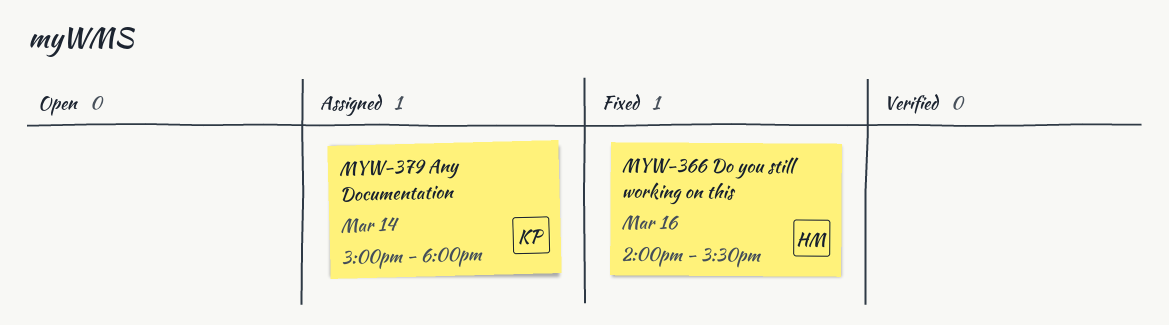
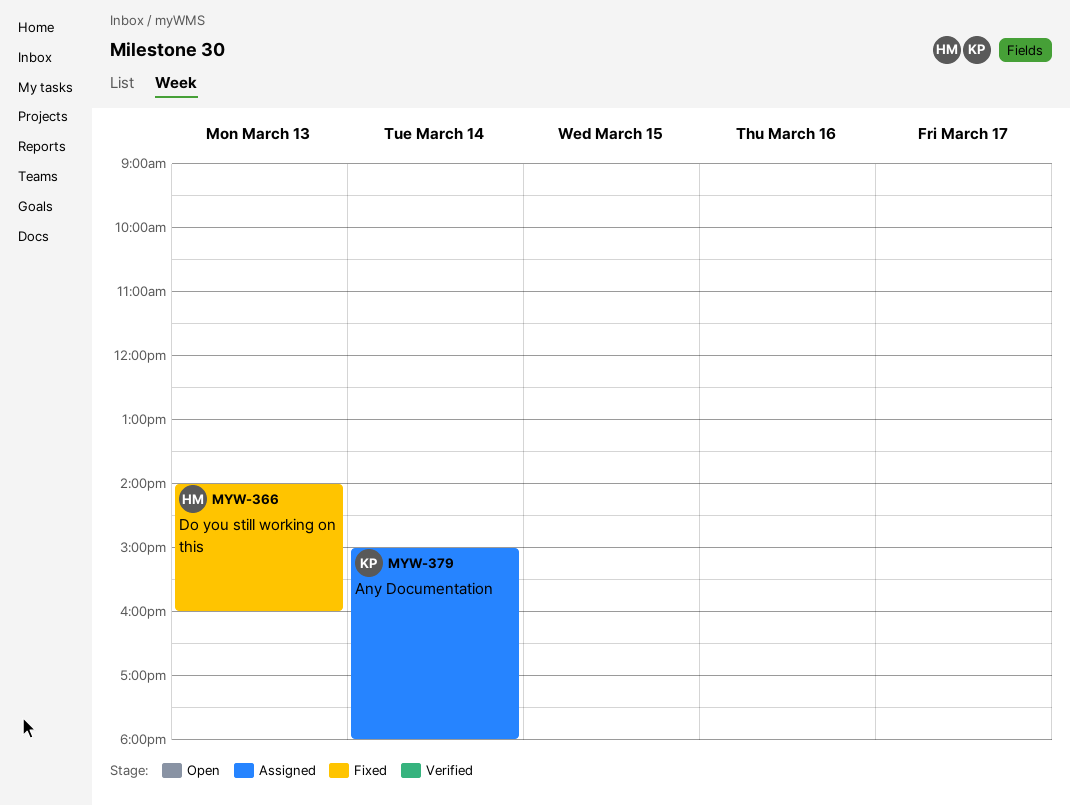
MYW-366, day: Mar 16 -> Mar 13
MYW-366, ends: 15:30 -> 16:00

